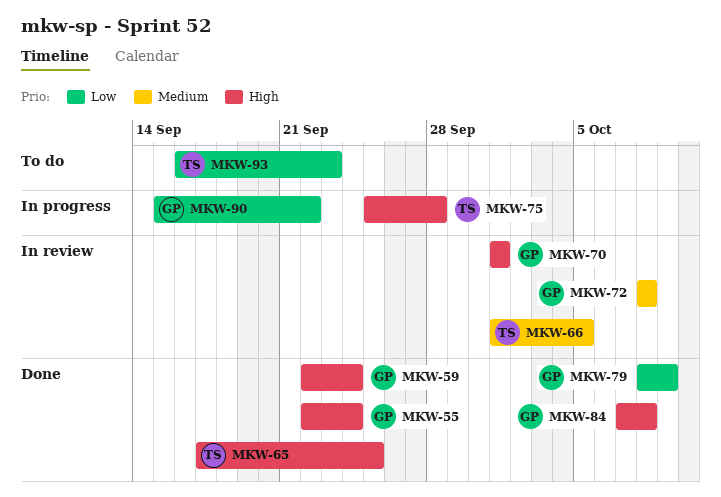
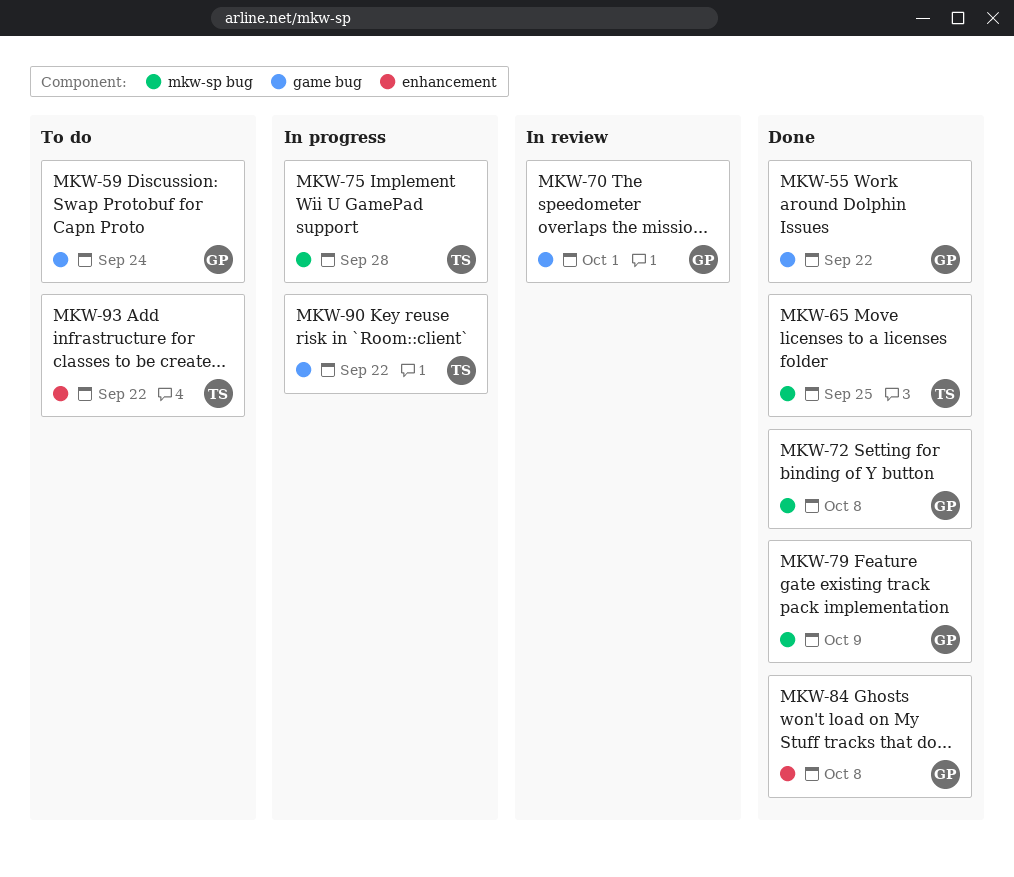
MKW-55, due: Sep 24 -> Sep 22
MKW-59, status: Done -> To do
MKW-66: present -> none
MKW-72, status: In review -> Done
MKW-90, owner: GP -> TS
MKW-93, due: Sep 23 -> Sep 22

